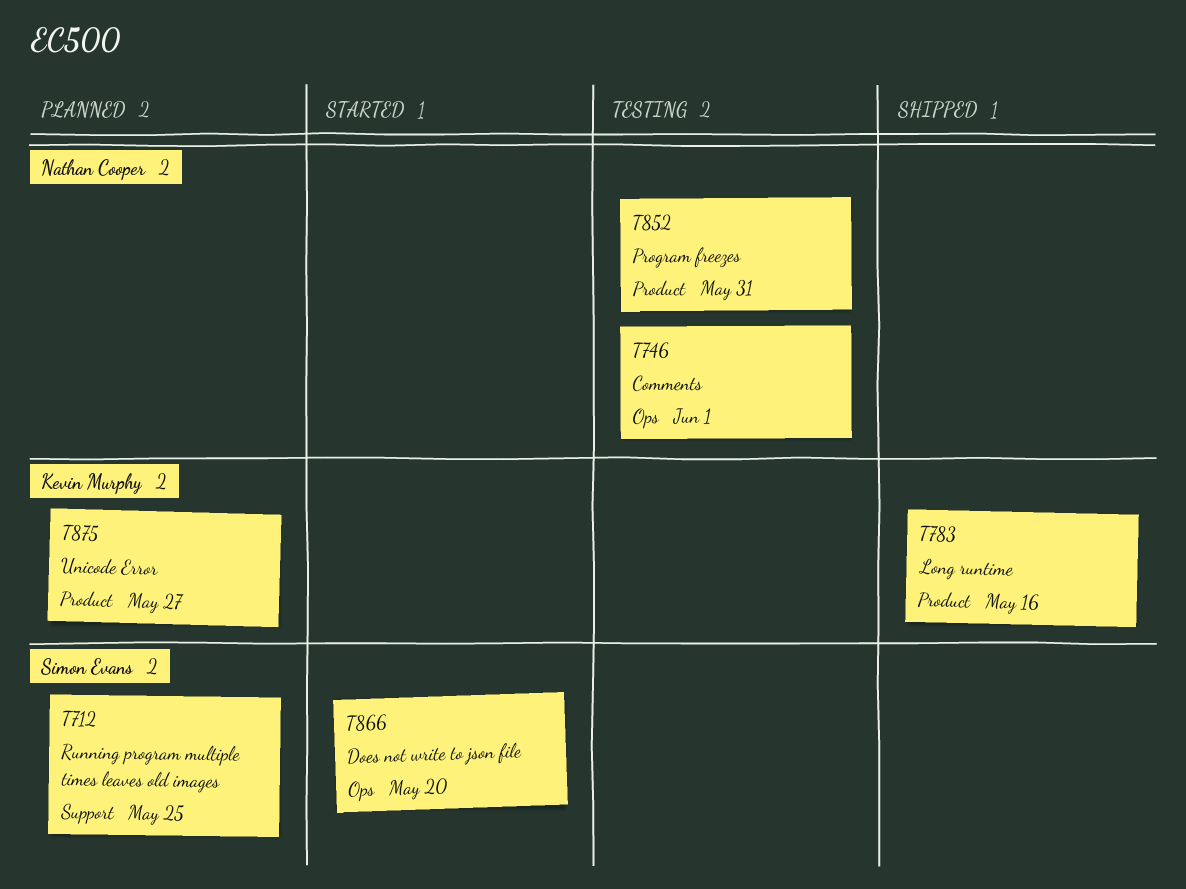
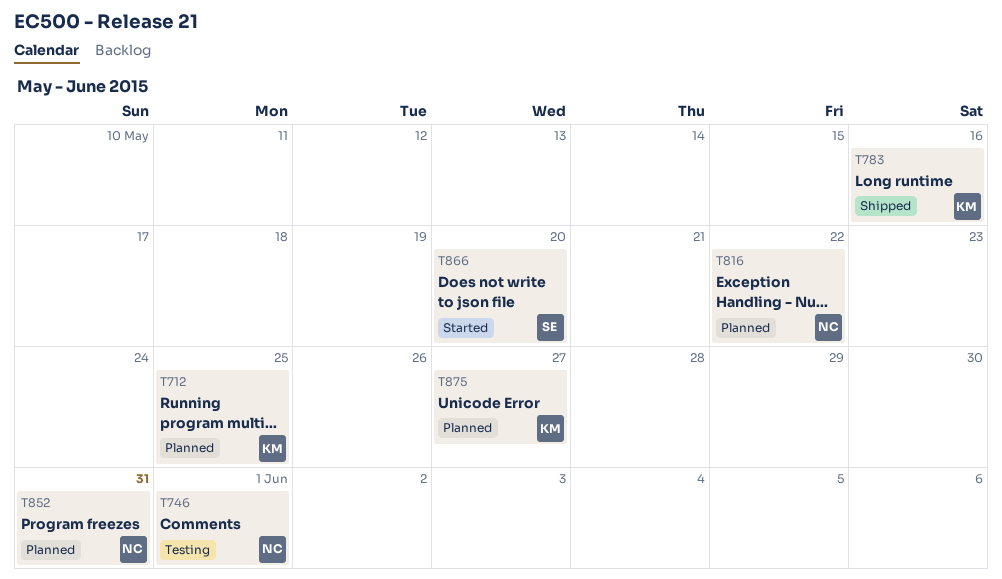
T712, owner: Simon Evans -> Kevin Murphy
T816: none -> present
T852, status: Testing -> Planned

